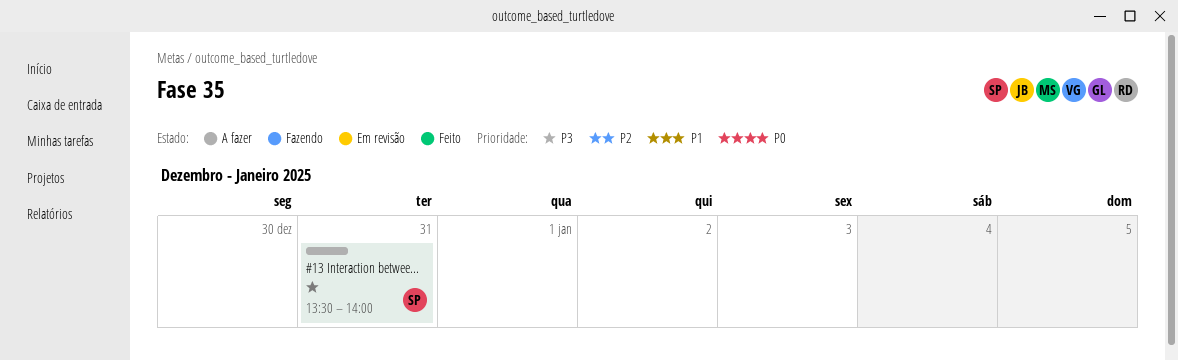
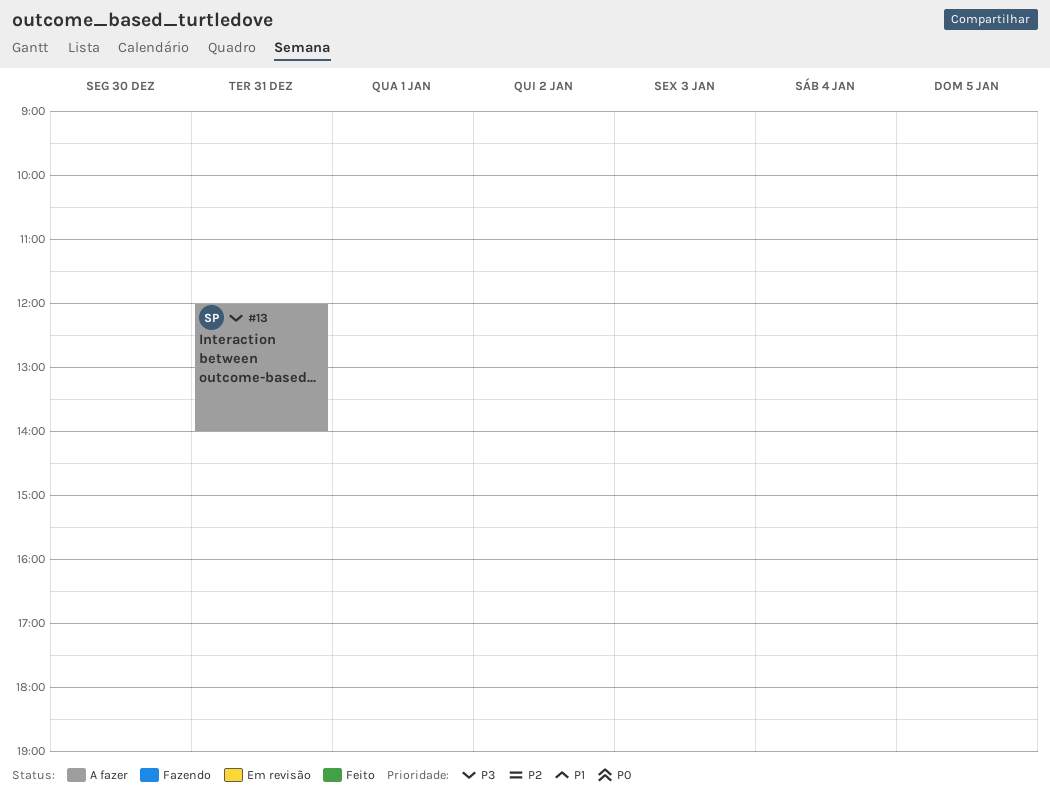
#13, begins: 13:30 -> 12:00

